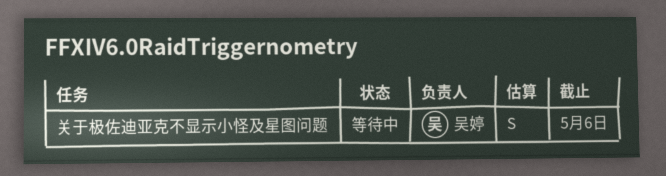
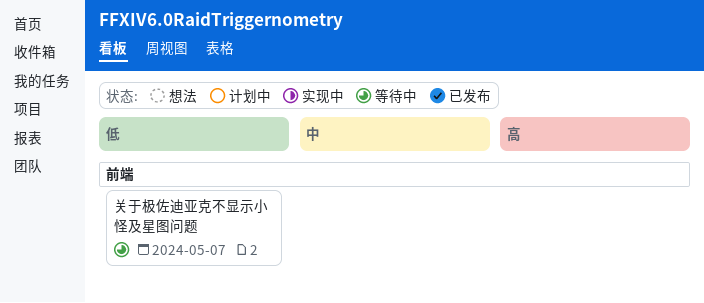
关于极佐迪亚克不显示小怪及星图问题, due: May 6 -> May 7

